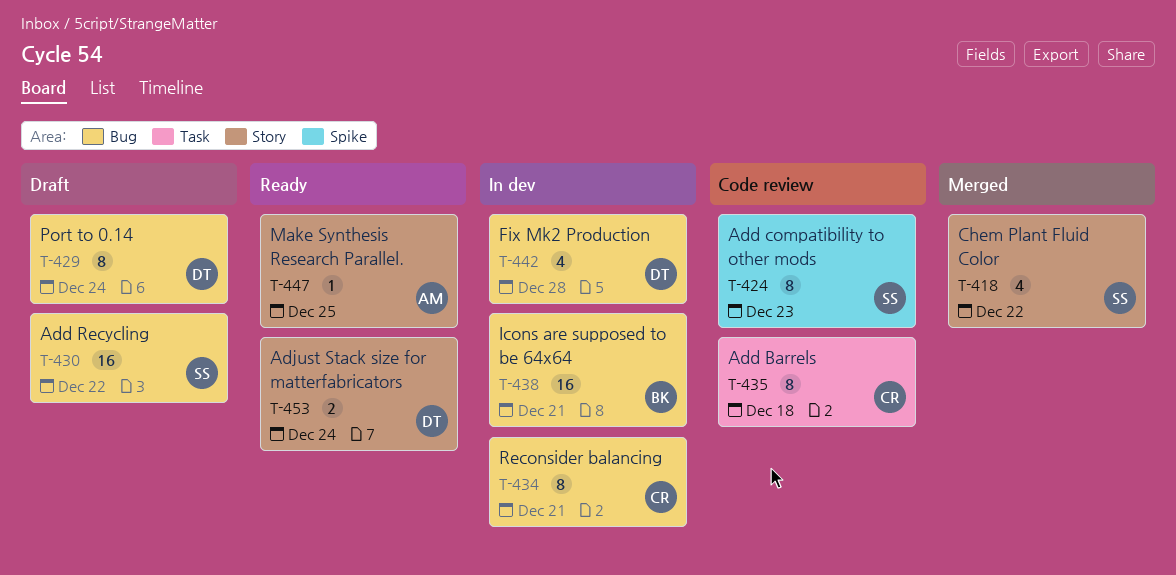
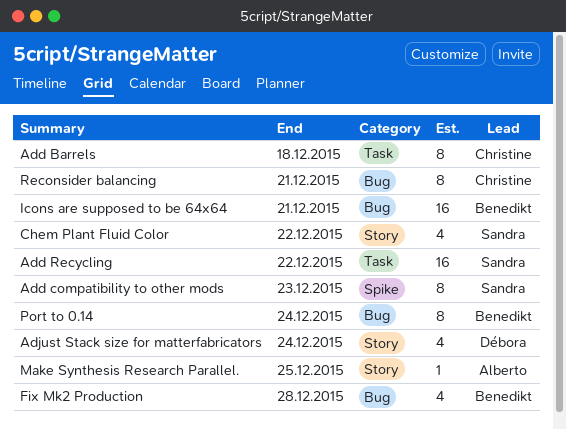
Add Recycling, label: Bug -> Task
Adjust Stack size for matterfabricators, estimate: 2 -> 4
Fix Mk2 Production, owner: Débora -> Benedikt
Port to 0.14, owner: Débora -> Benedikt

